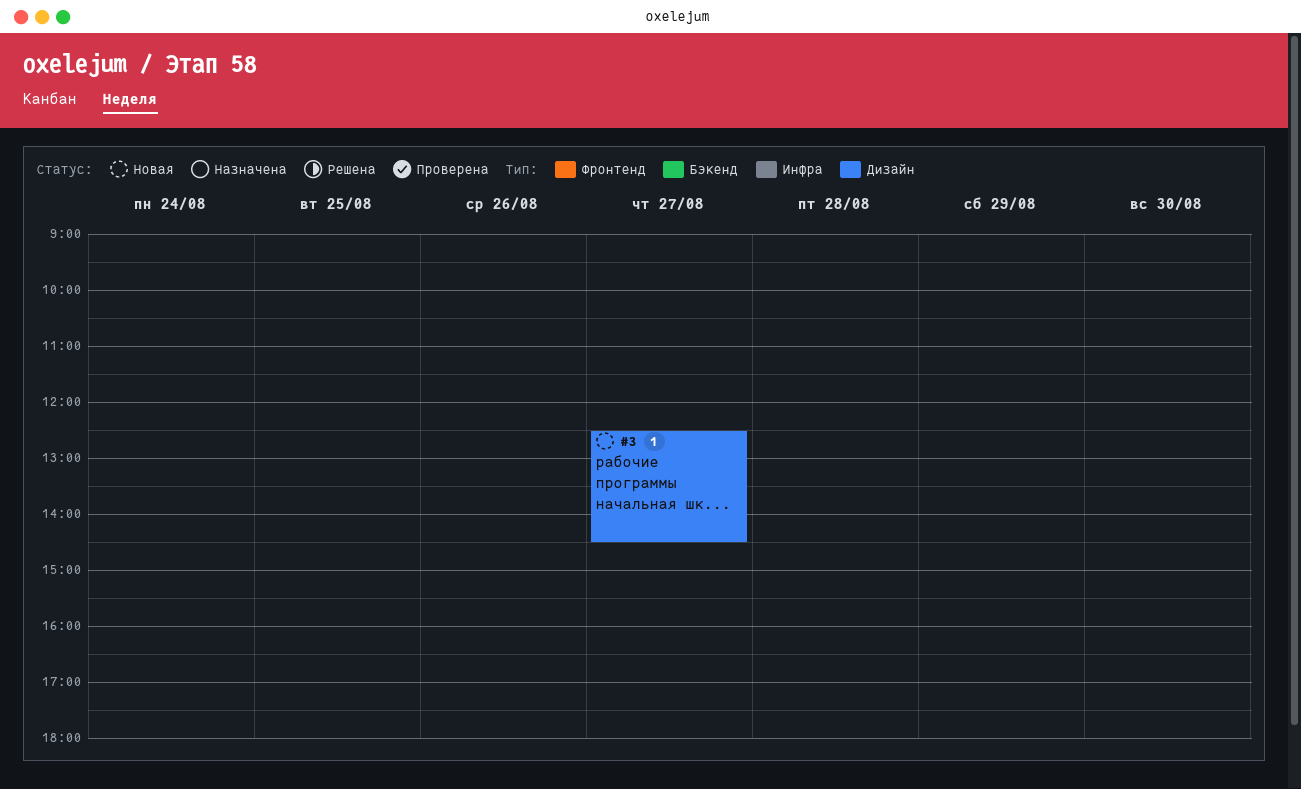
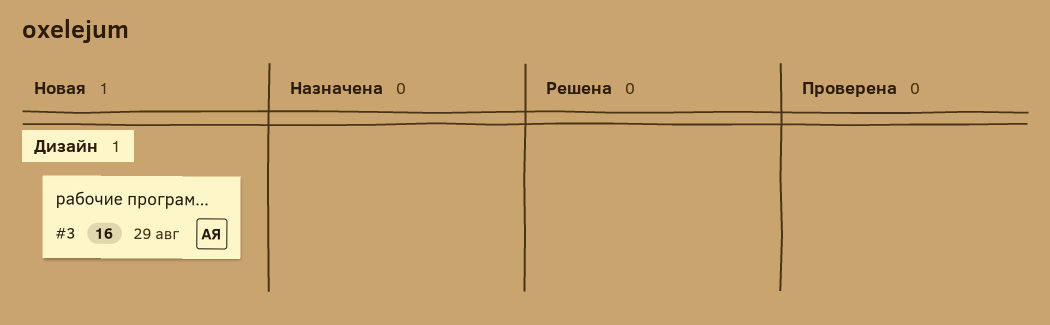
#3, estimate: 1 -> 16
#3, day: Aug 27 -> Aug 29

